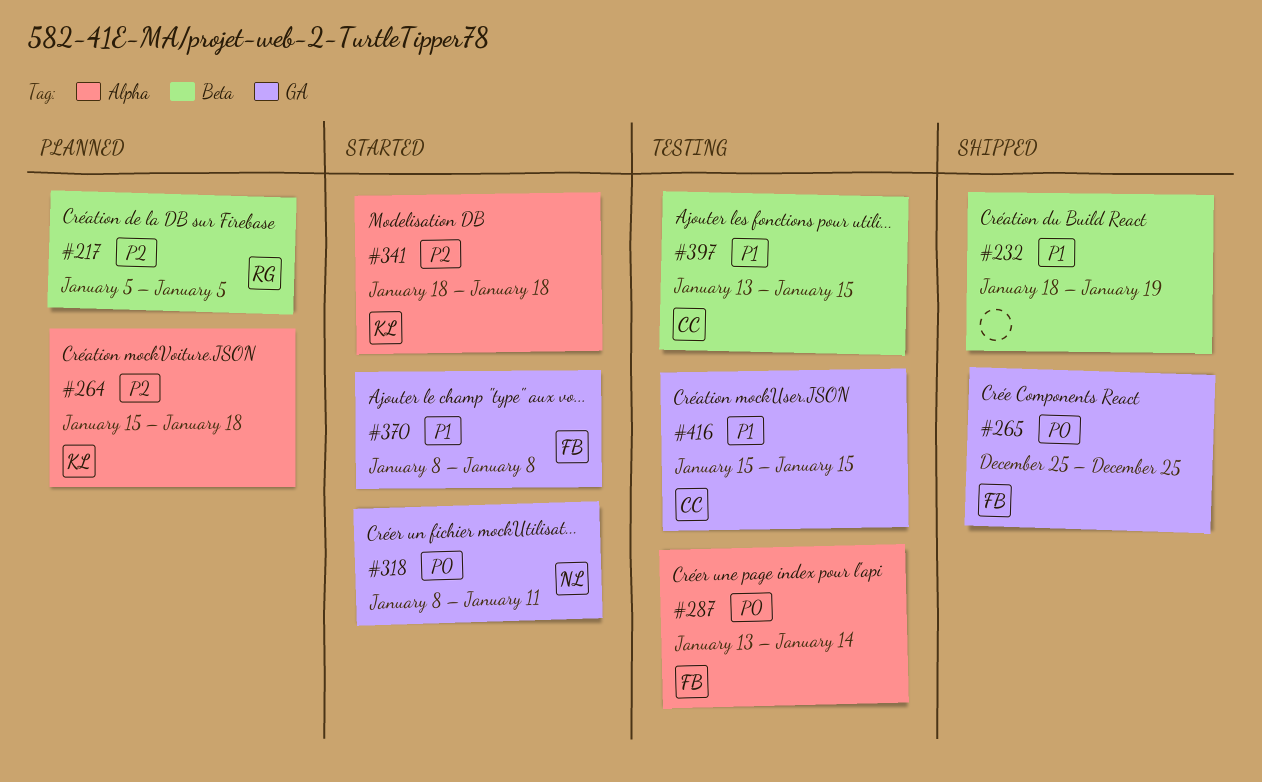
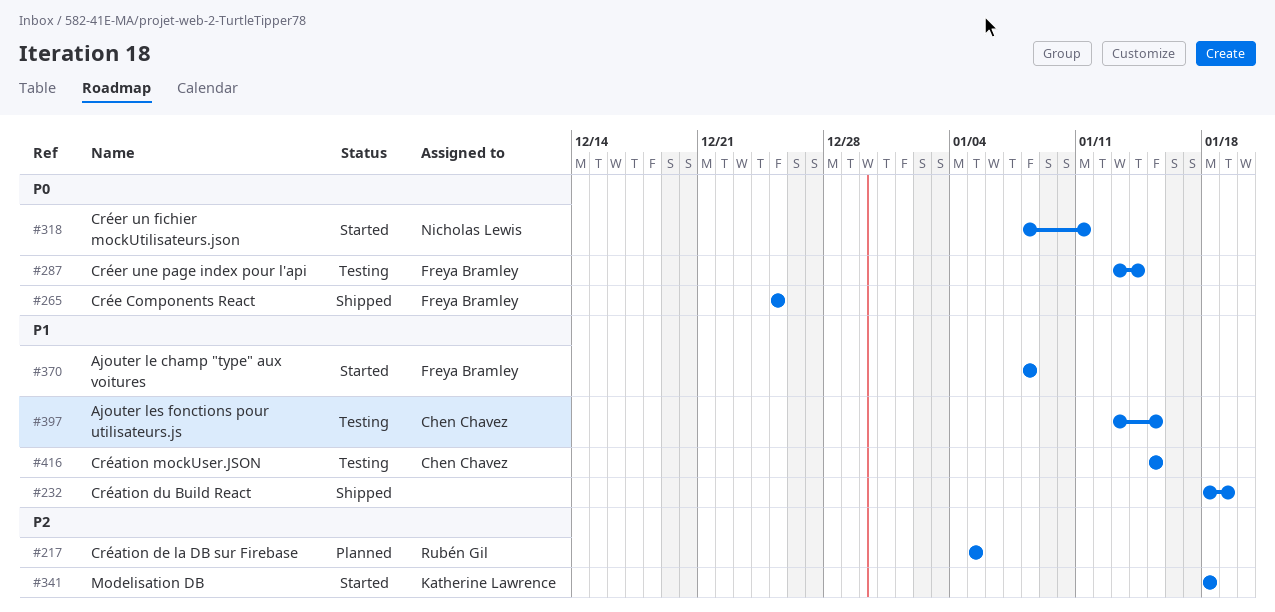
#264: present -> none

